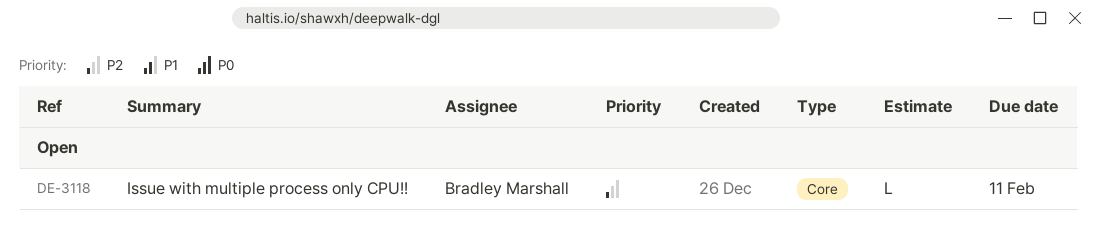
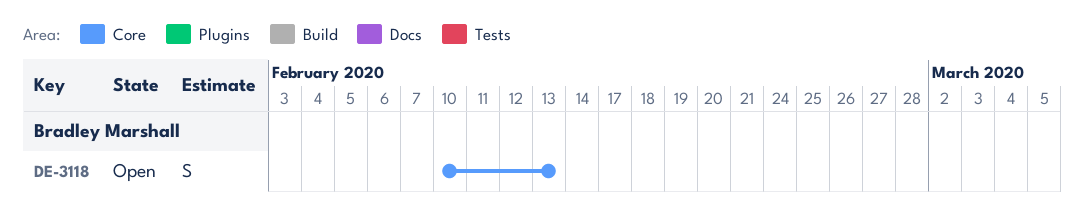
DE-3118, estimate: L -> S
DE-3118, due: Feb 11 -> Feb 13

